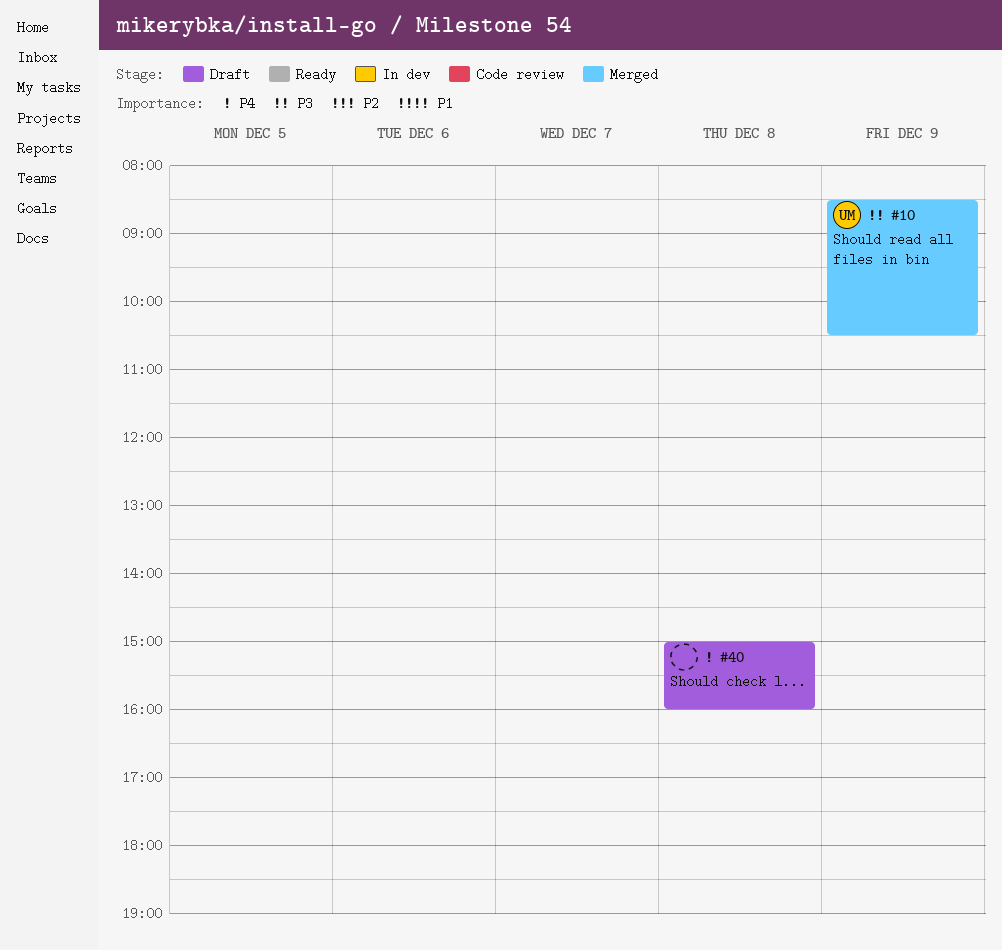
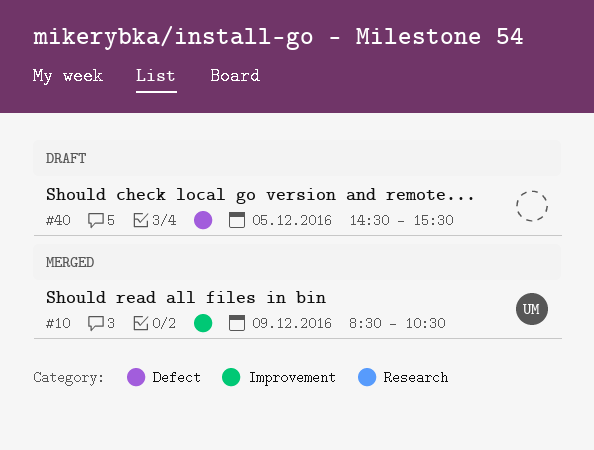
#40, day: Dec 8 -> Dec 5
#40, begins: 15:00 -> 14:30
#40, ends: 16:00 -> 15:30

